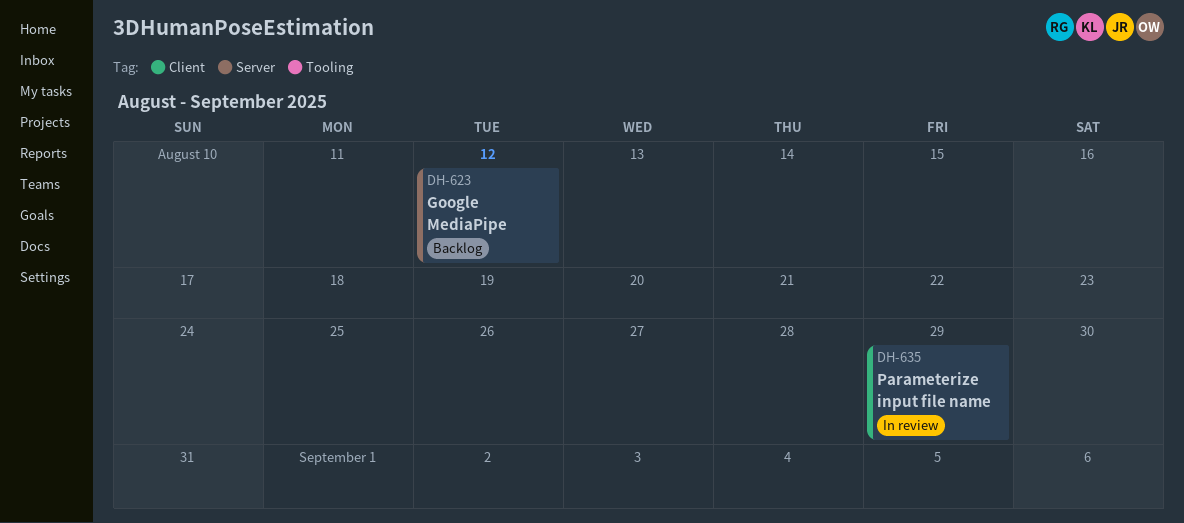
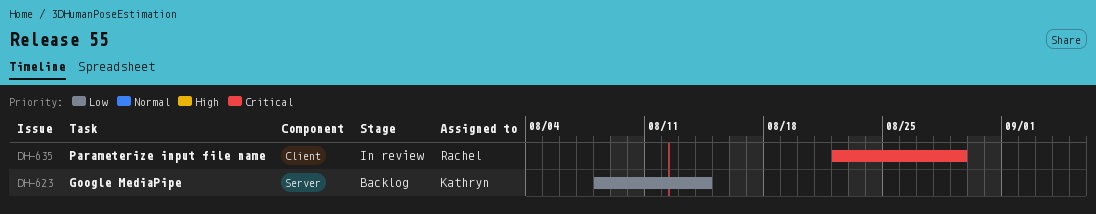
DH-623, due: Aug 12 -> Aug 14

